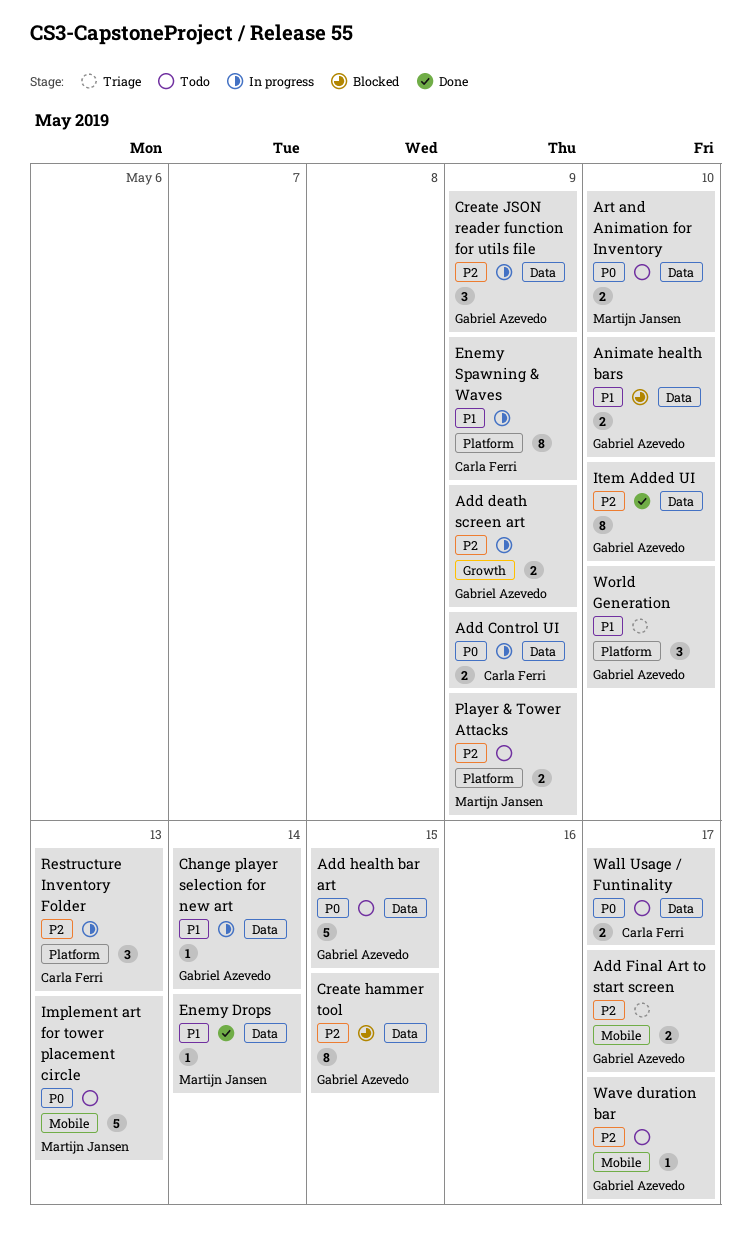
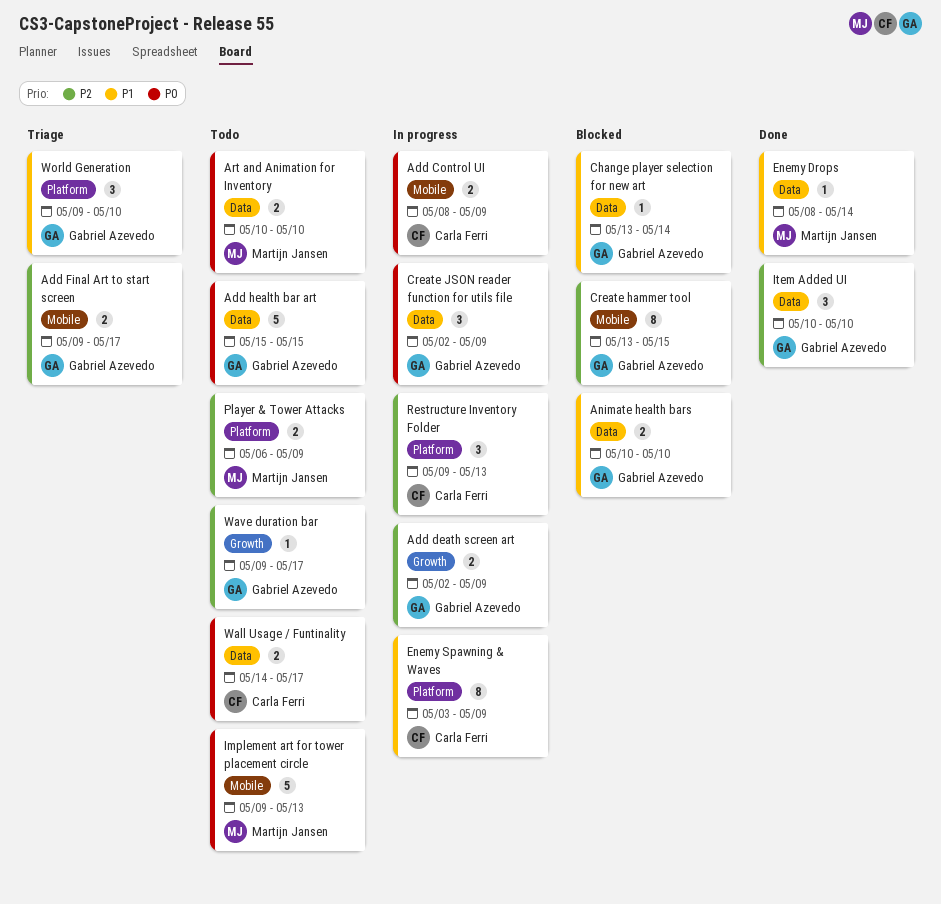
Add Control UI, label: Data -> Mobile
Change player selection for new art, status: In progress -> Blocked
Create hammer tool, label: Data -> Mobile
Create JSON reader function for utils file, priority: P2 -> P0
Item Added UI, estimate: 8 -> 3
Wave duration bar, label: Mobile -> Growth

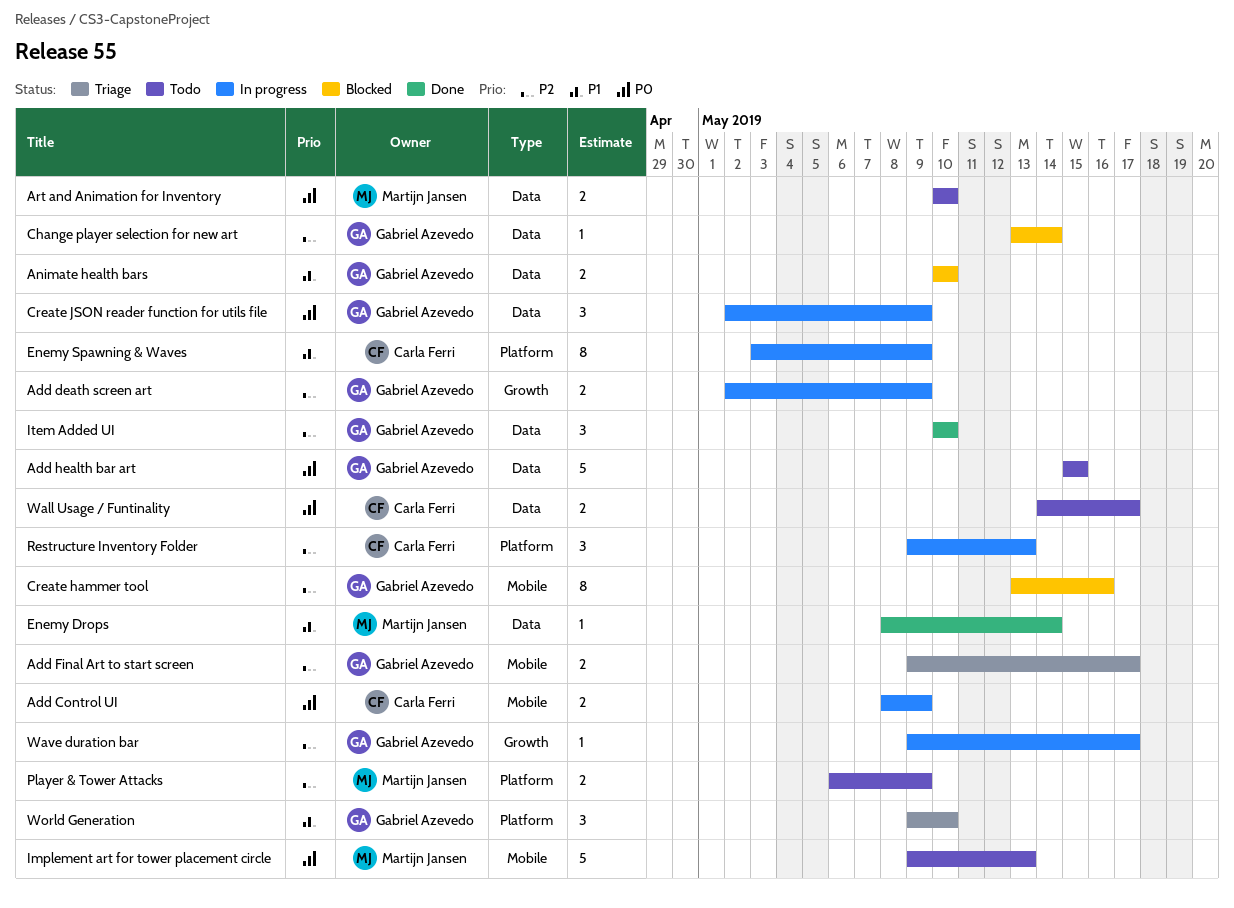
Change player selection for new art, priority: P1 -> P2
Create hammer tool, due: May 15 -> May 16
Wave duration bar, status: Todo -> In progress

